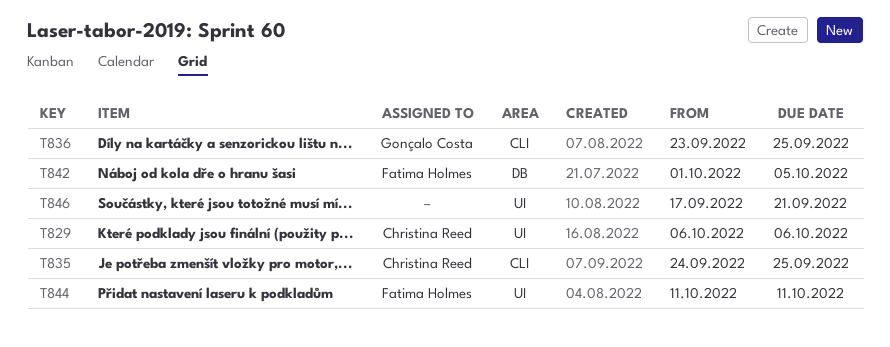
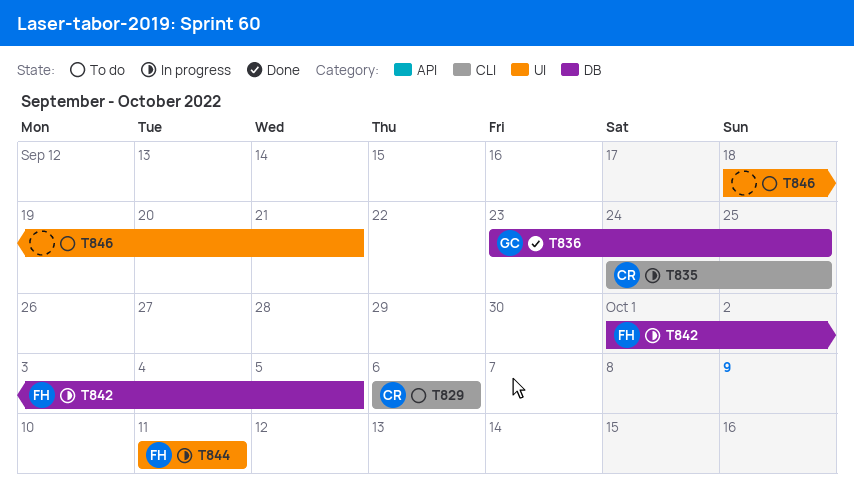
T829, label: UI -> CLI
T836, label: CLI -> DB
T846, start: Sep 17 -> Sep 18

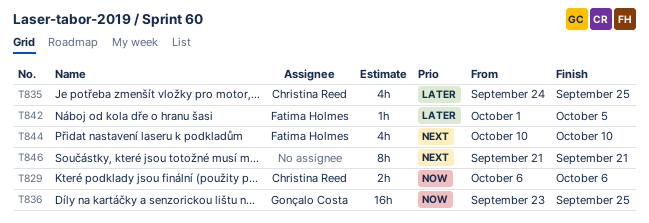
T844, start: Oct 11 -> Oct 10
T844, due: Oct 11 -> Oct 10
T846, start: Sep 18 -> Sep 21

